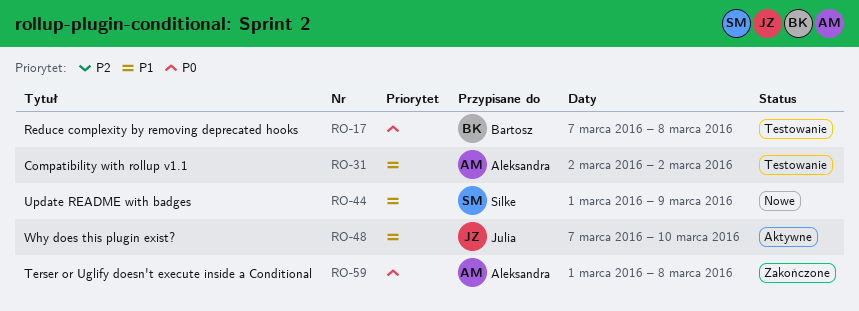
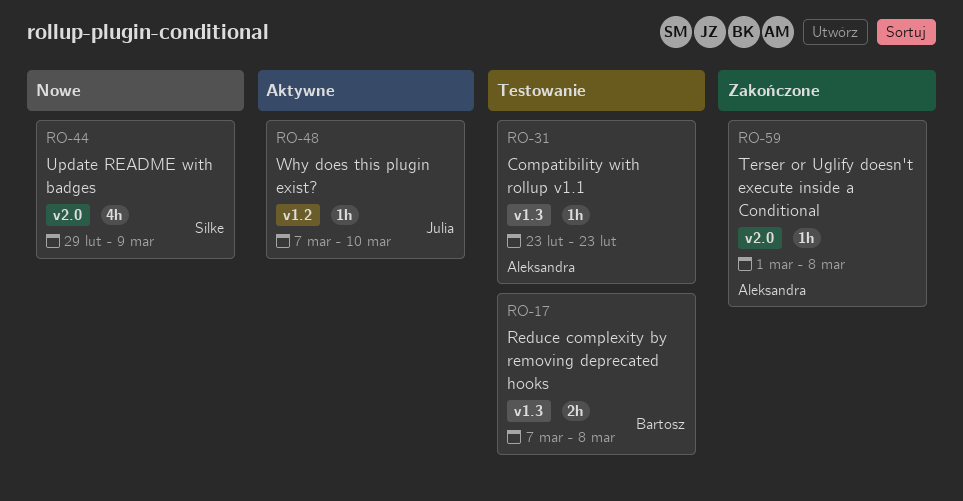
RO-31, start: Mar 2 -> Feb 23
RO-31, due: Mar 2 -> Feb 23
RO-44, start: Mar 1 -> Feb 29

